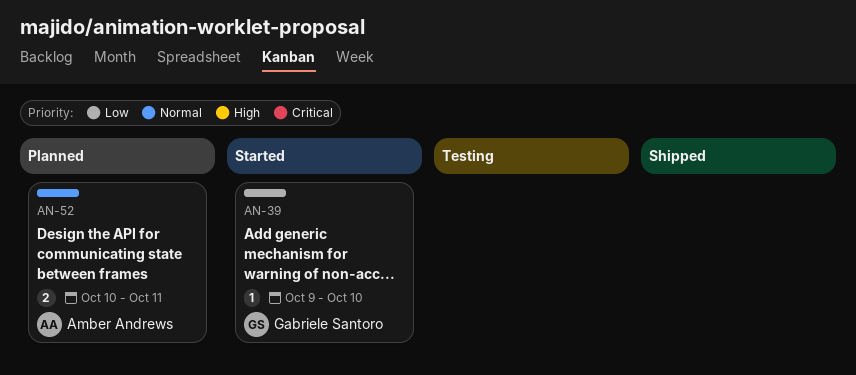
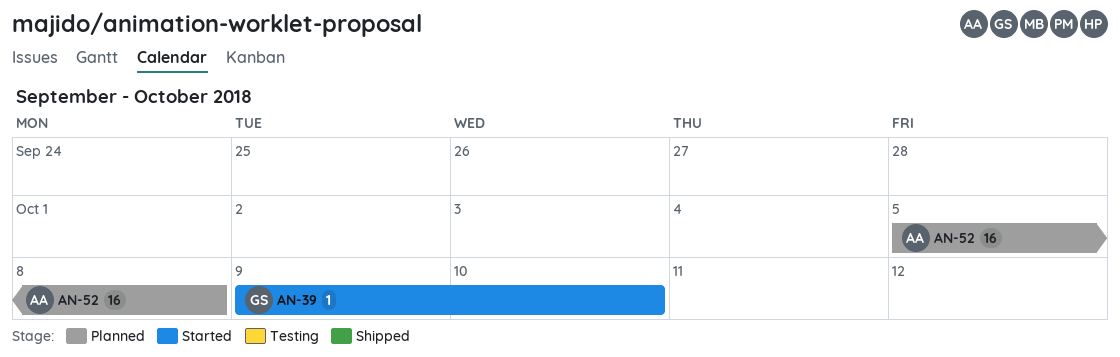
AN-52, estimate: 2 -> 16
AN-52, start: Oct 10 -> Oct 5
AN-52, due: Oct 11 -> Oct 8

